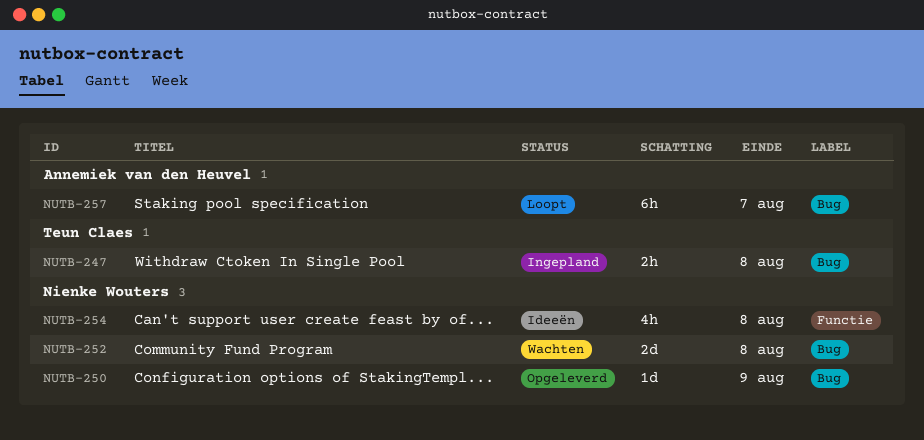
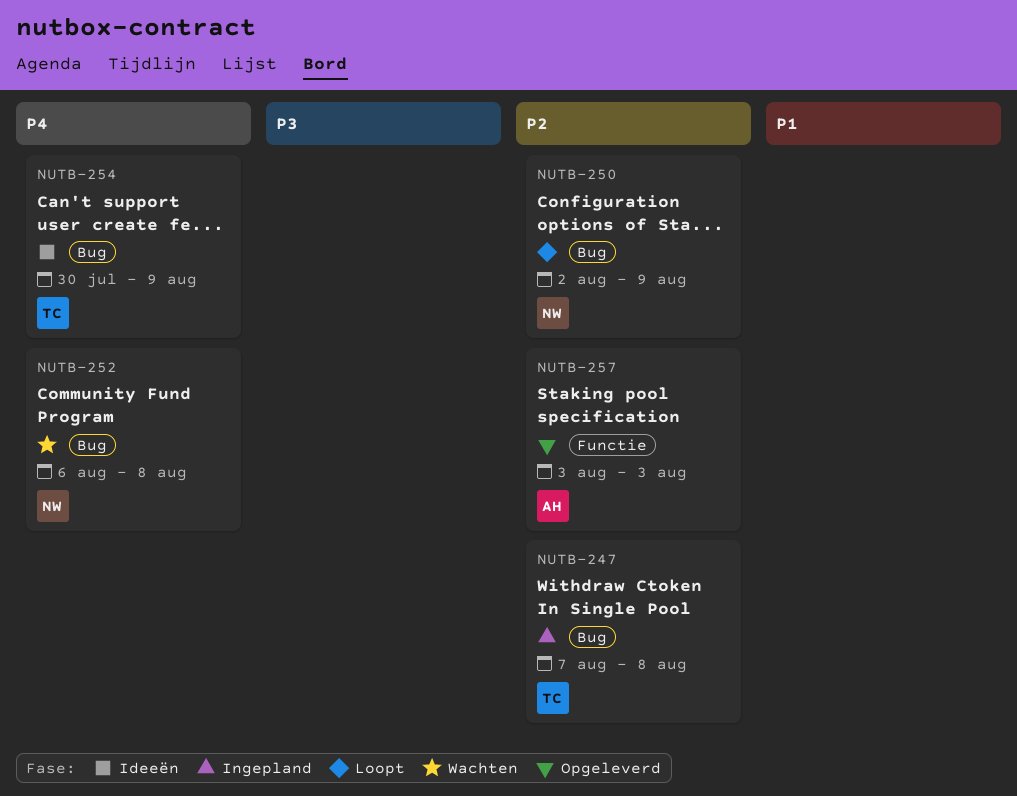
NUTB-250, status: Opgeleverd -> Loopt
NUTB-254, owner: Nienke Wouters -> Teun Claes
NUTB-254, label: Functie -> Bug
NUTB-254, due: Aug 8 -> Aug 9
NUTB-257, status: Loopt -> Opgeleverd
NUTB-257, label: Bug -> Functie
NUTB-257, due: Aug 7 -> Aug 3

